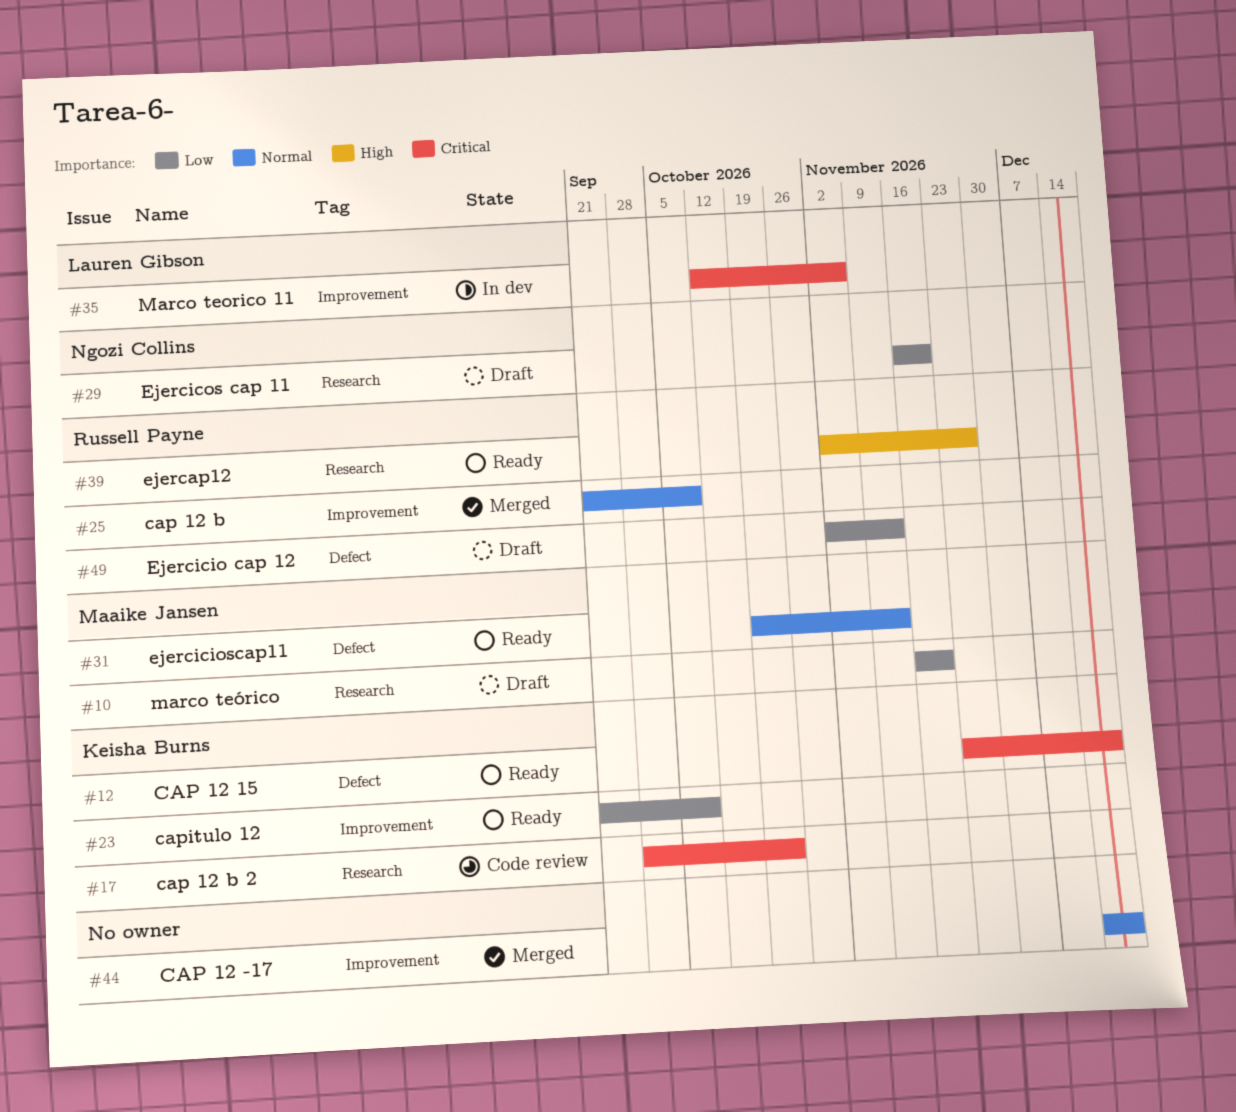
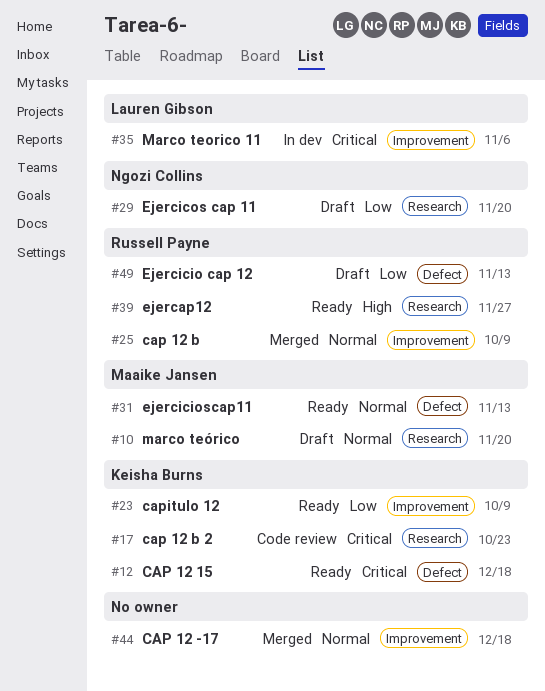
#10, priority: Low -> Normal

